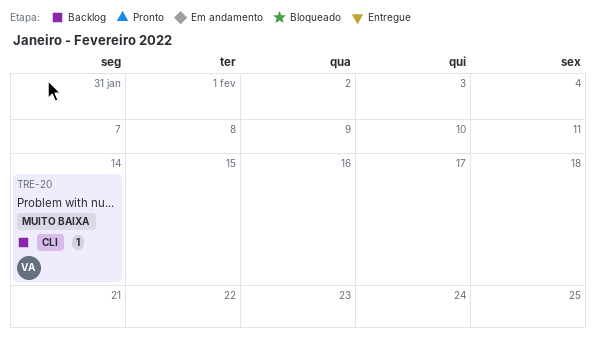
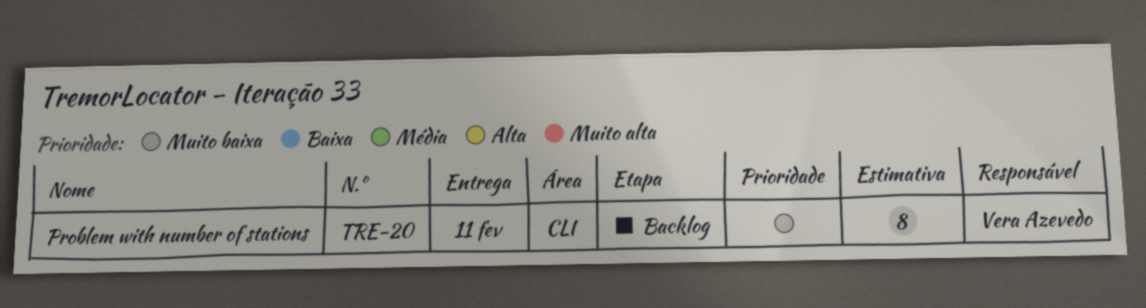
TRE-20, estimate: 1 -> 8
TRE-20, due: Feb 14 -> Feb 11

